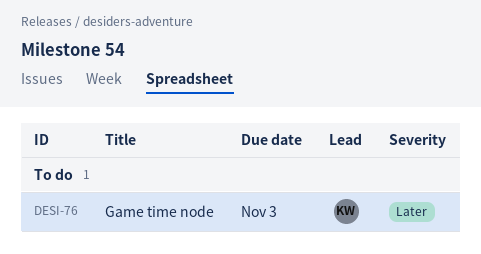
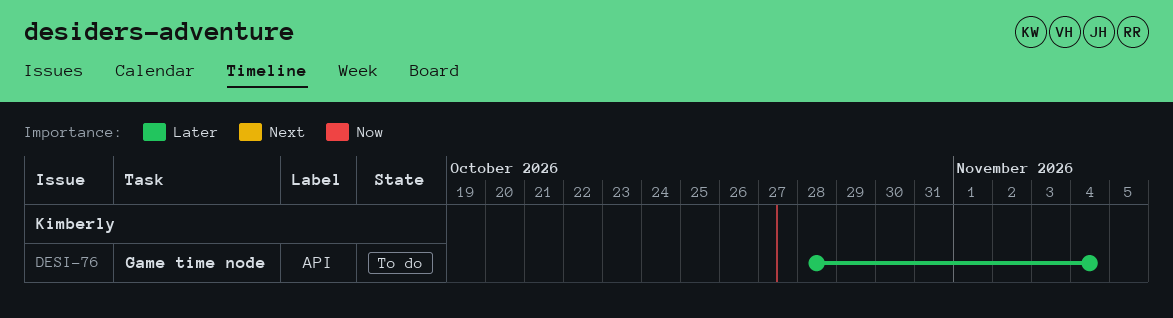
DESI-76, due: Nov 3 -> Nov 4

